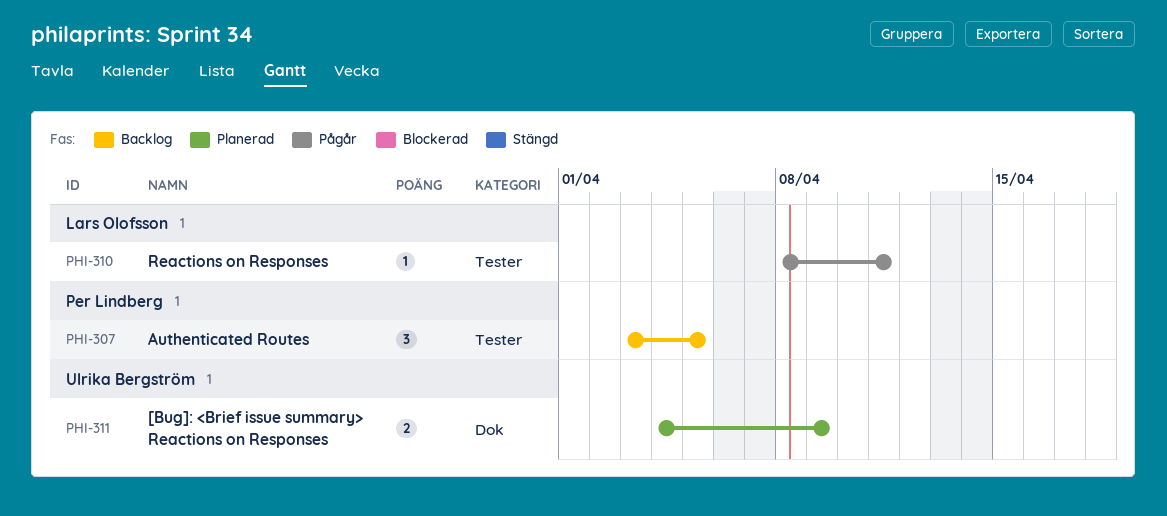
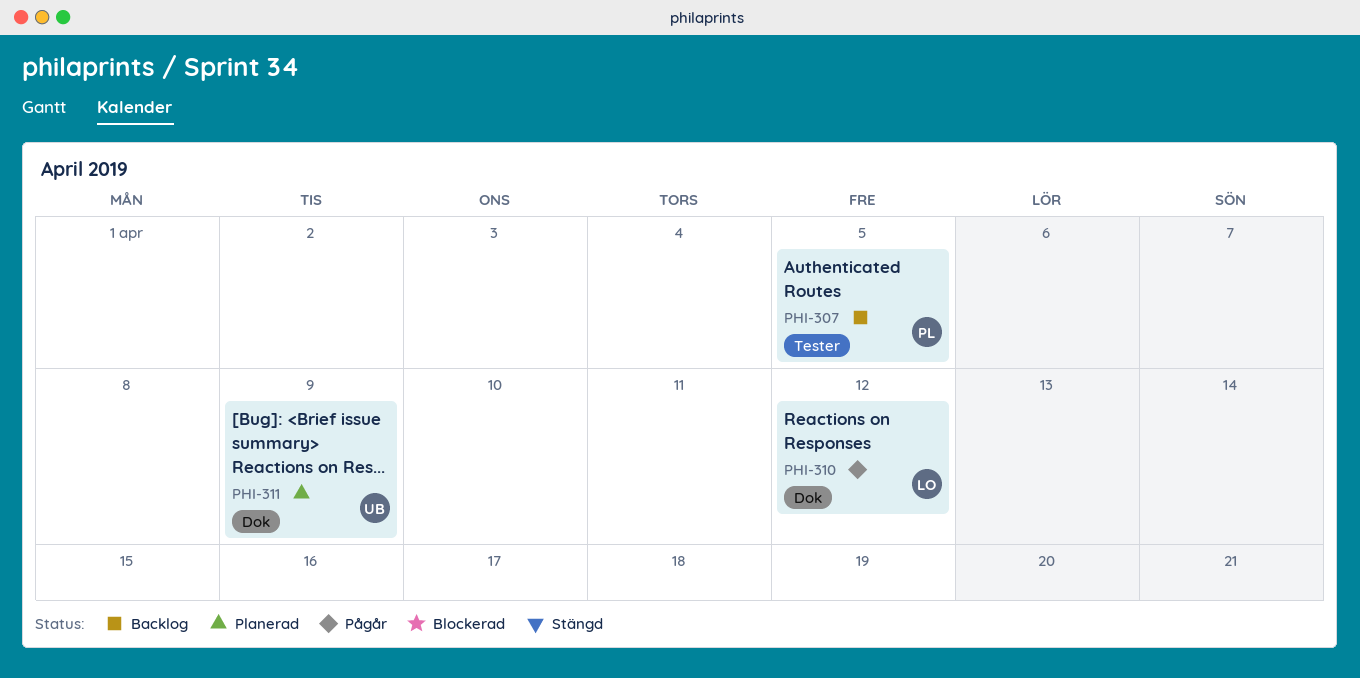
PHI-310, label: Tester -> Dok
PHI-310, due: Apr 11 -> Apr 12

